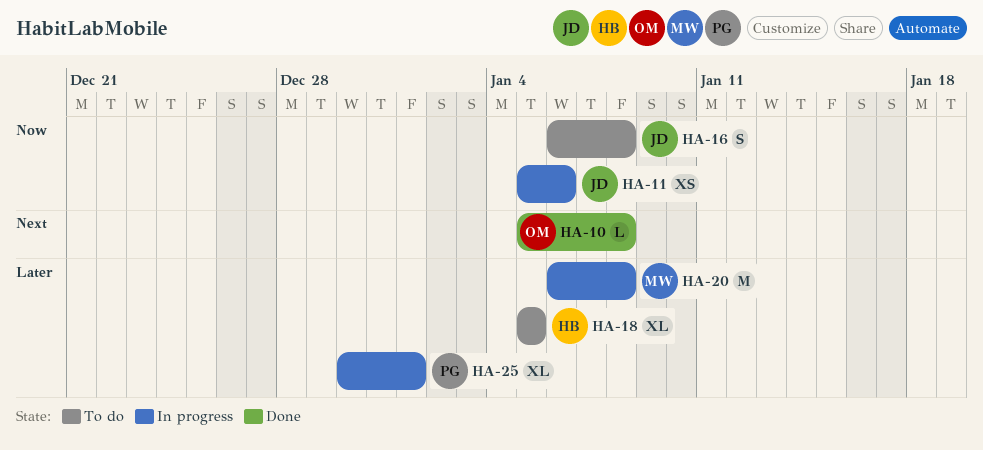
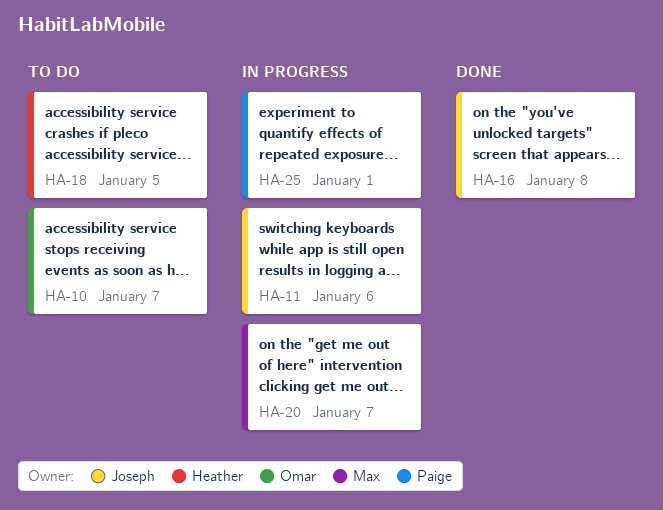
HA-10, status: Done -> To do
HA-10, due: Jan 8 -> Jan 7
HA-16, status: To do -> Done
HA-20, due: Jan 8 -> Jan 7

